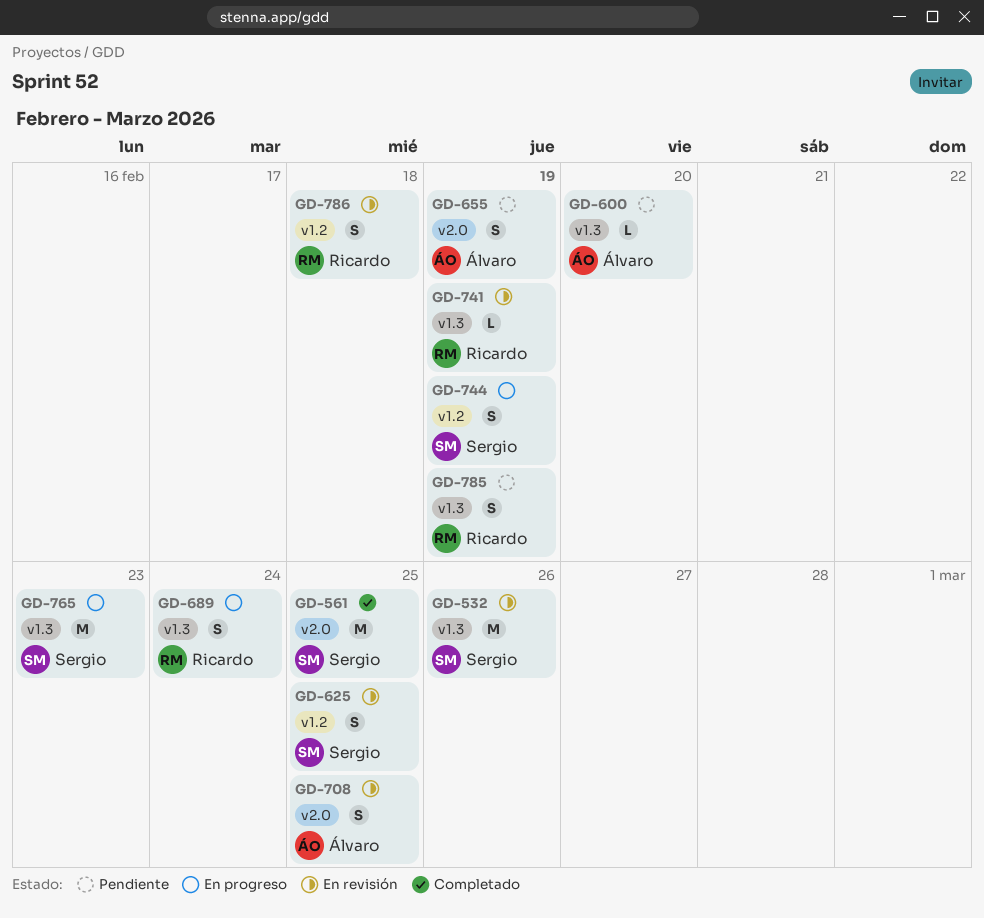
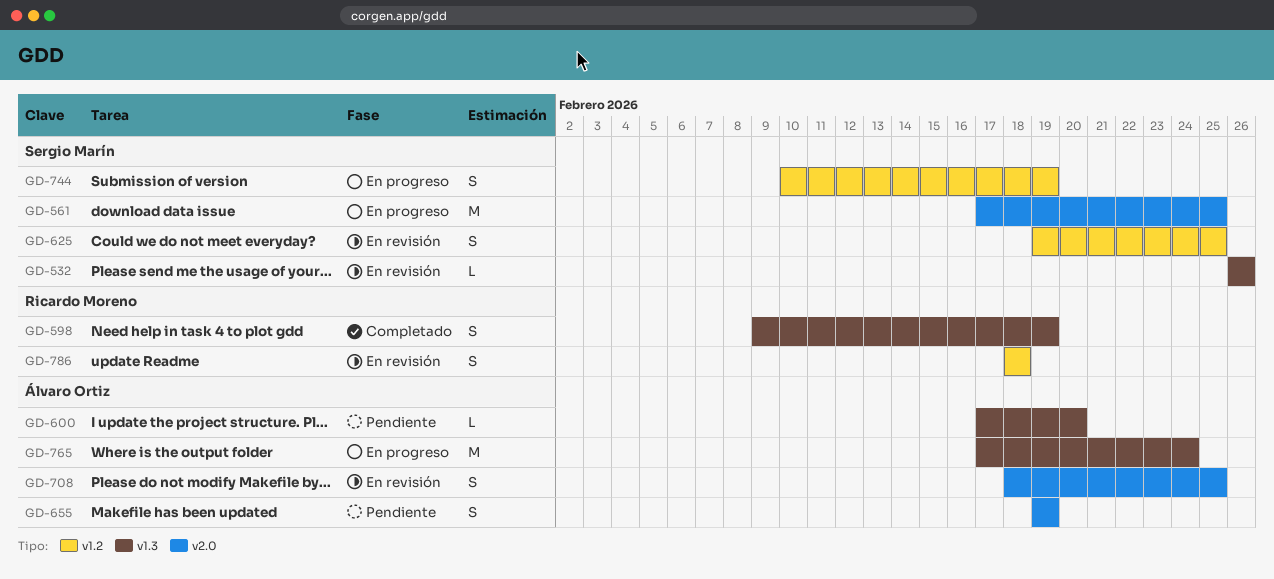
GD-532, estimate: M -> L
GD-561, status: Completado -> En progreso
GD-598: none -> present
GD-689: present -> none
GD-741: present -> none
GD-765, owner: Sergio Marín -> Álvaro Ortiz
GD-765, due: Feb 23 -> Feb 24
GD-785: present -> none

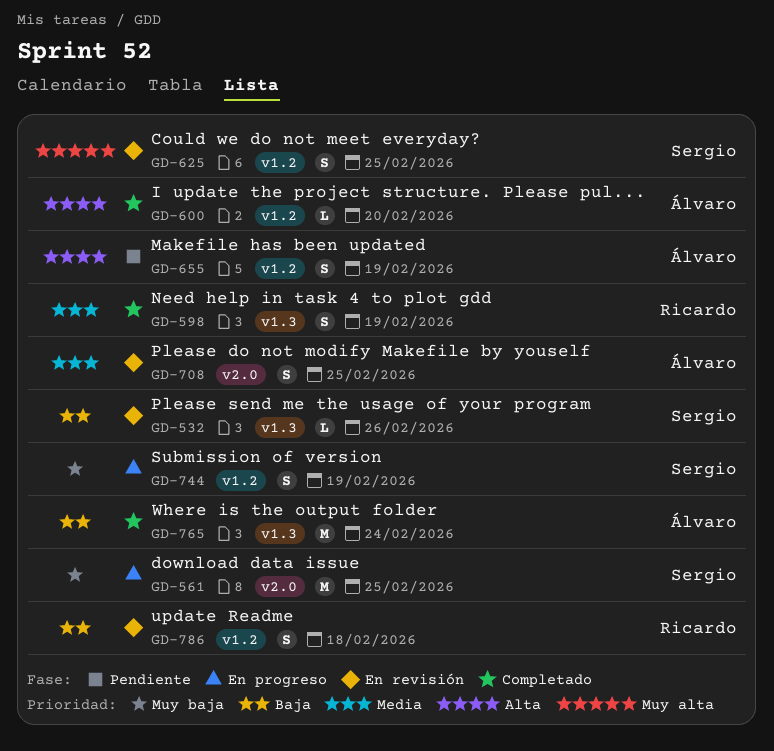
GD-600, status: Pendiente -> Completado
GD-600, label: v1.3 -> v1.2
GD-655, label: v2.0 -> v1.2
GD-765, status: En progreso -> Completado

